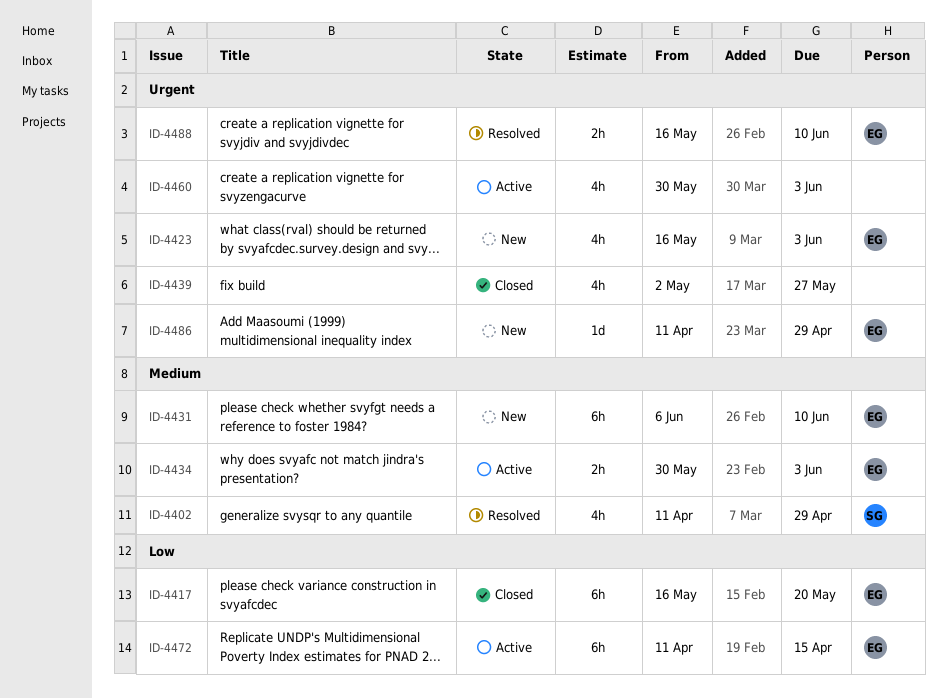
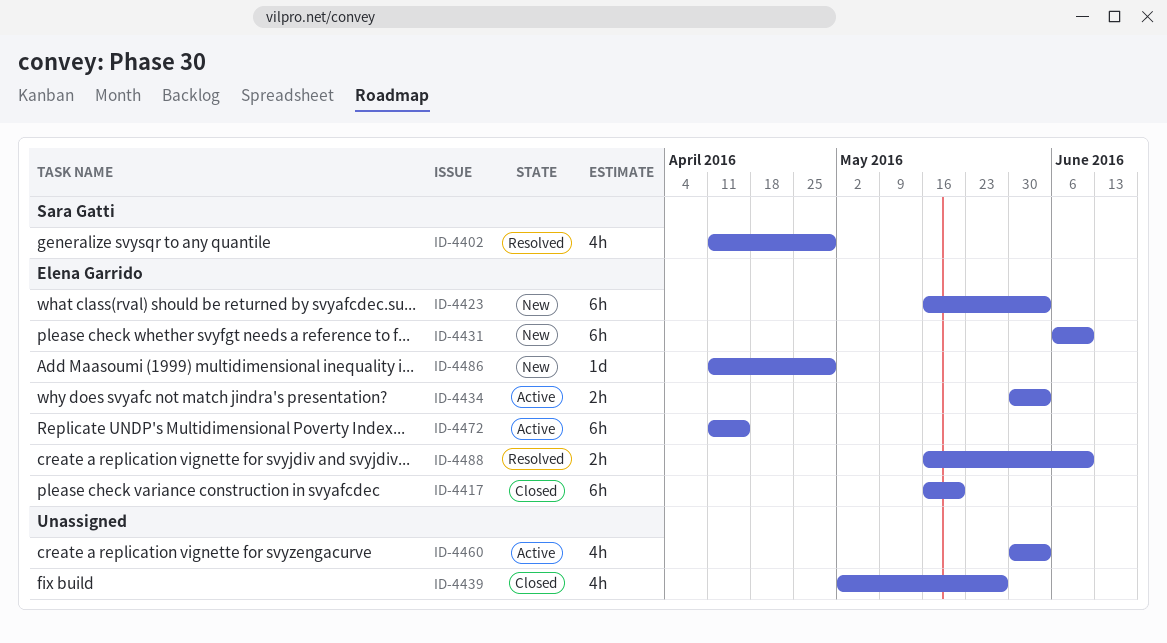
ID-4423, estimate: 4h -> 6h

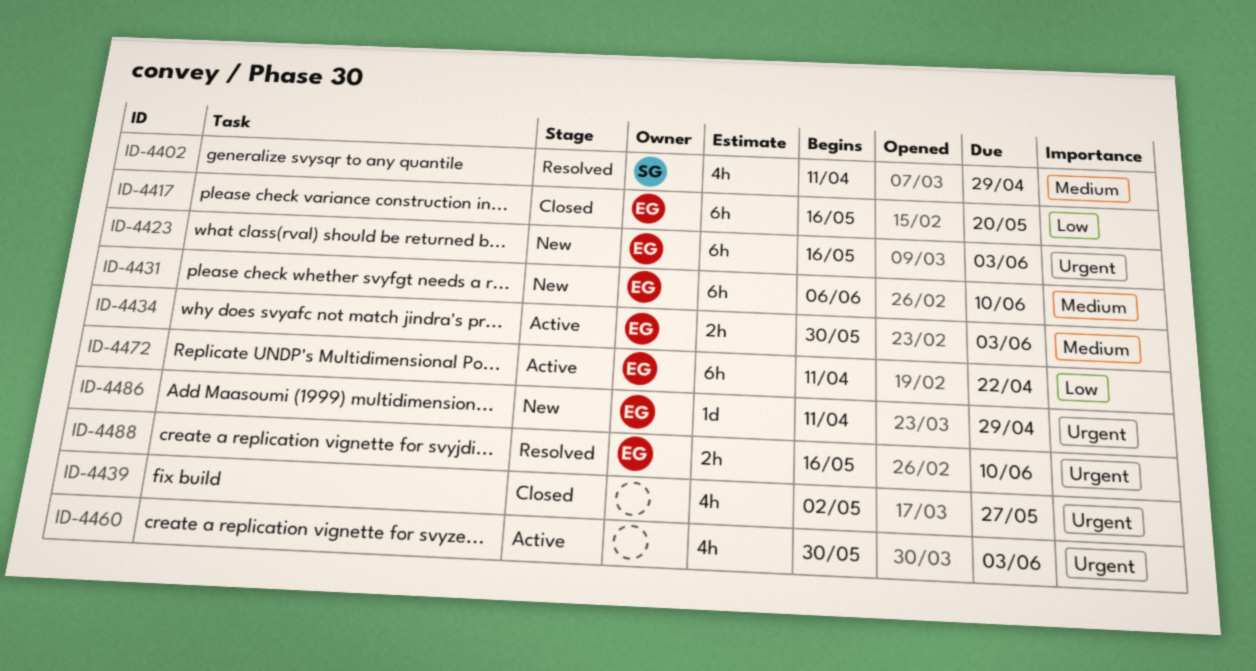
ID-4472, due: Apr 15 -> Apr 22

